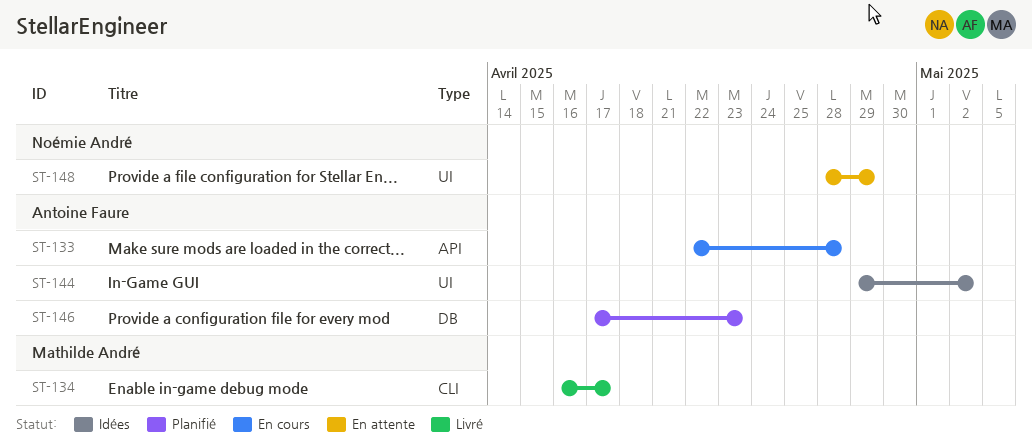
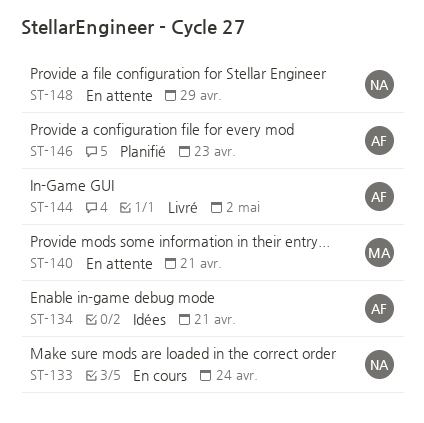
ST-133, owner: Antoine Faure -> Noémie André
ST-133, due: Apr 28 -> Apr 24
ST-134, status: Livré -> Idées
ST-134, owner: Mathilde André -> Antoine Faure
ST-134, due: Apr 17 -> Apr 21
ST-140: none -> present
ST-144, status: Idées -> Livré

